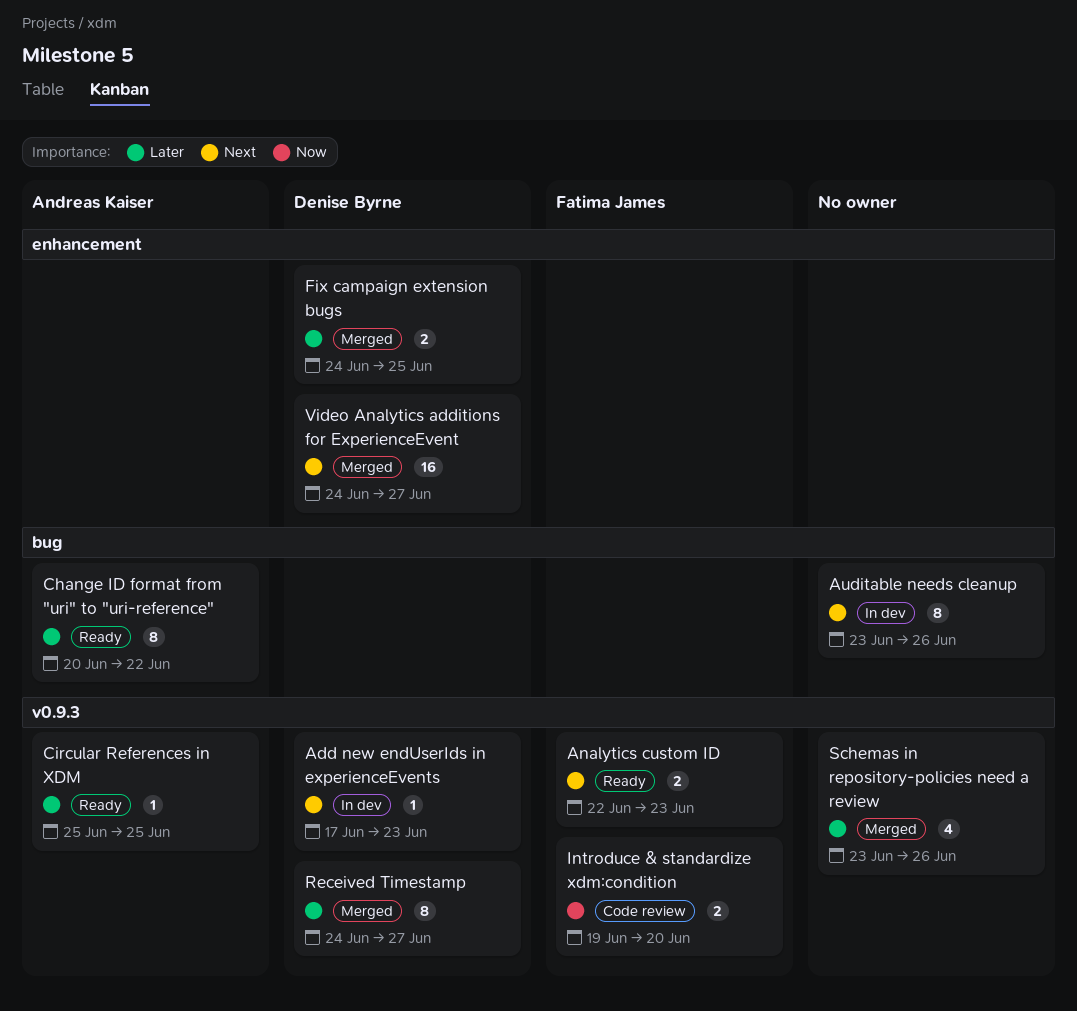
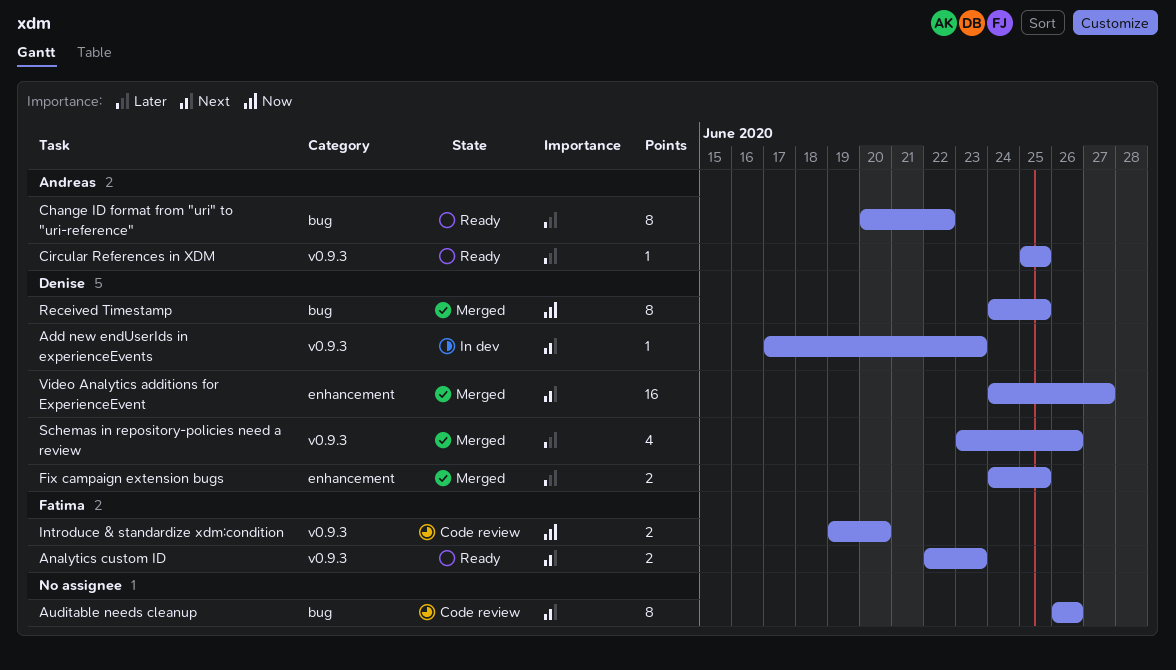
Auditable needs cleanup, status: In dev -> Code review
Auditable needs cleanup, start: Jun 23 -> Jun 26
Received Timestamp, priority: Later -> Now
Received Timestamp, label: v0.9.3 -> bug
Received Timestamp, due: Jun 27 -> Jun 25
Schemas in repository-policies need a review, owner: none -> Denise Byrne

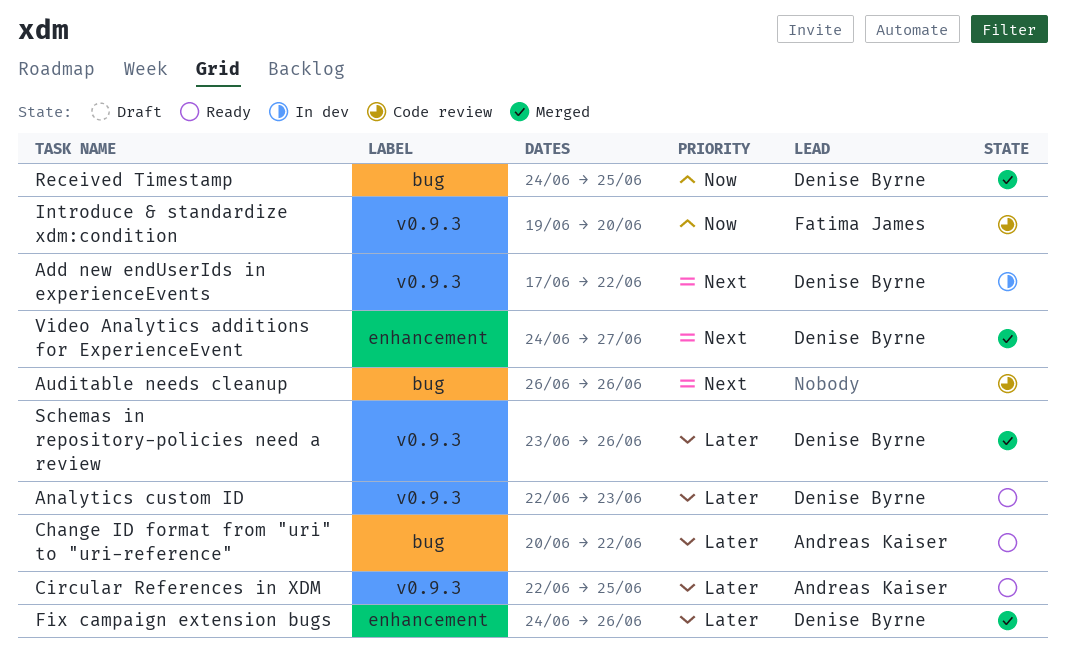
Add new endUserIds in experienceEvents, due: Jun 23 -> Jun 22
Analytics custom ID, owner: Fatima James -> Denise Byrne
Analytics custom ID, priority: Next -> Later
Circular References in XDM, start: Jun 25 -> Jun 22
Fix campaign extension bugs, due: Jun 25 -> Jun 26

